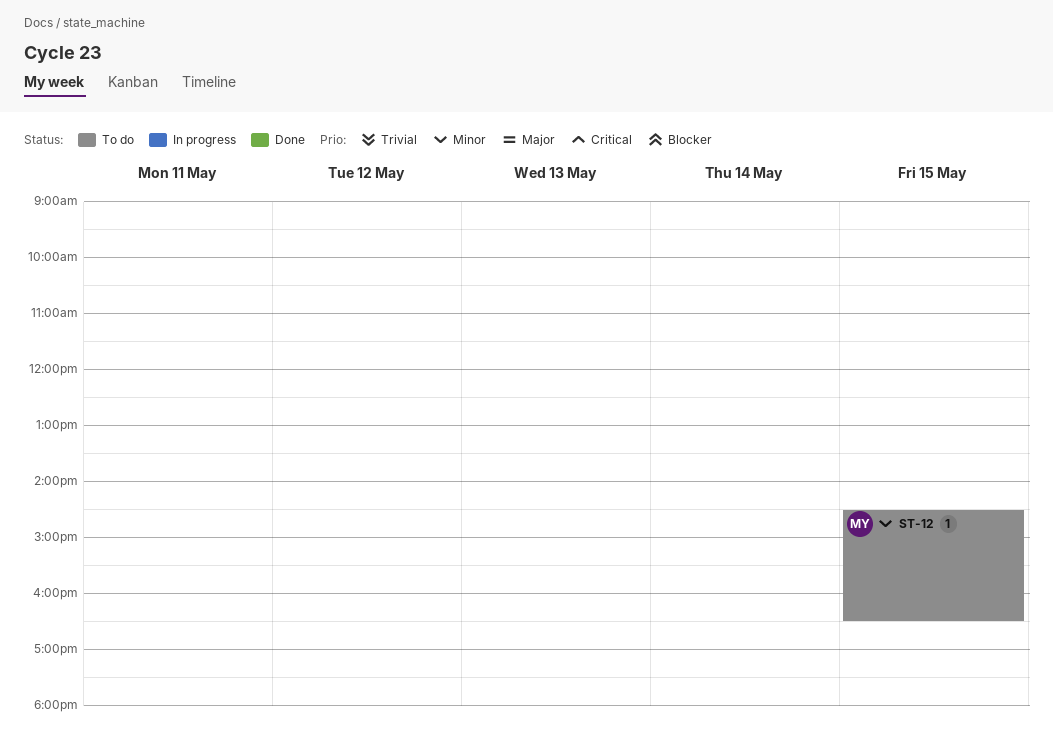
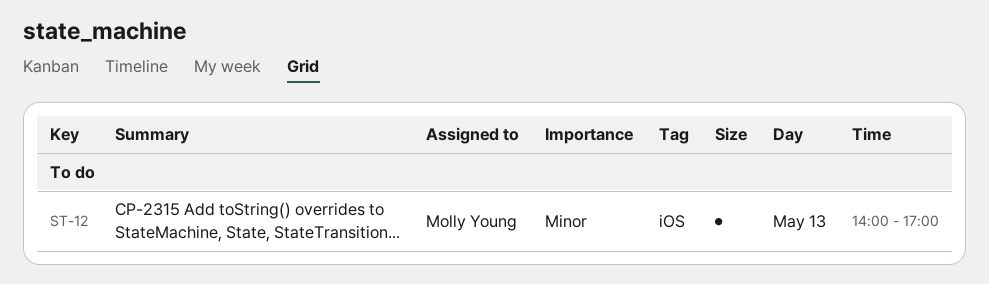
ST-12, day: May 15 -> May 13
ST-12, begins: 14:30 -> 14:00
ST-12, ends: 16:30 -> 17:00

